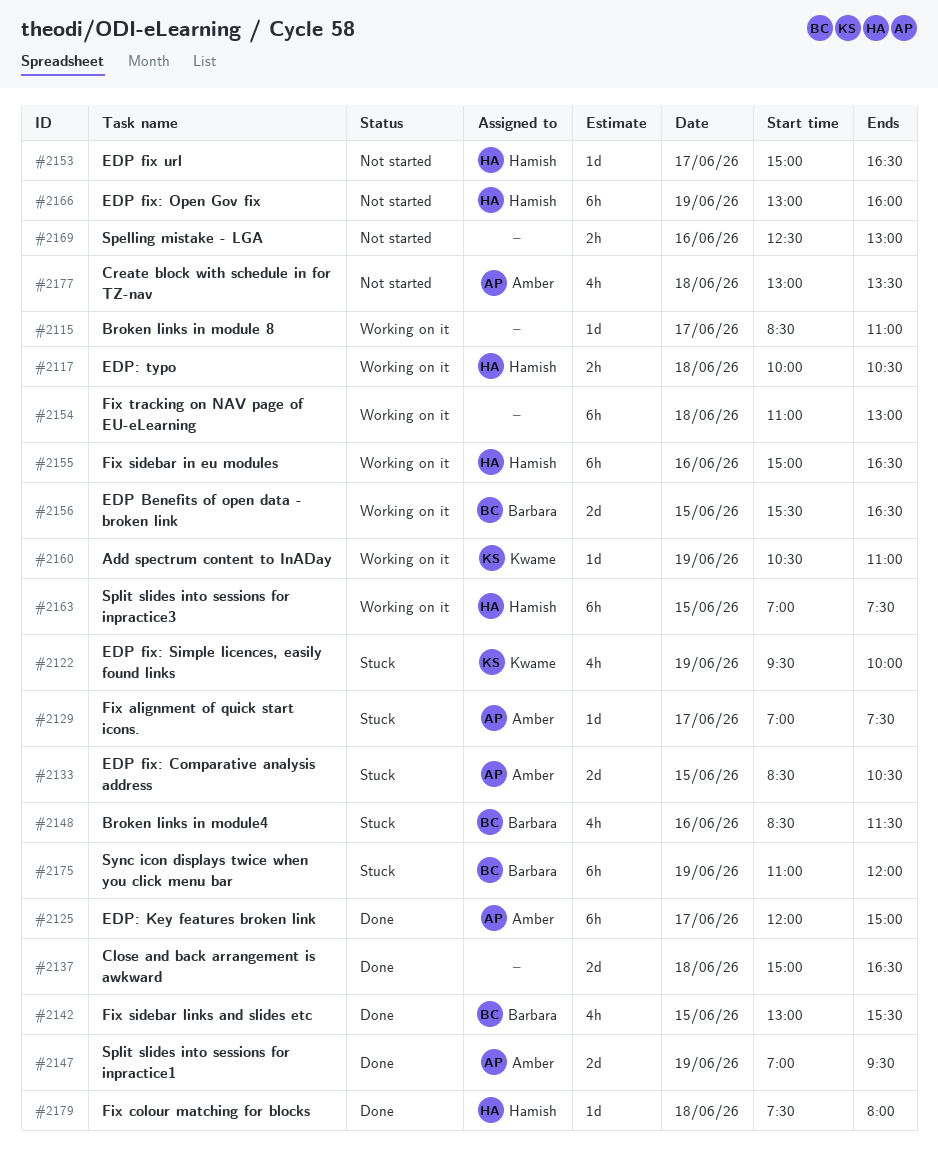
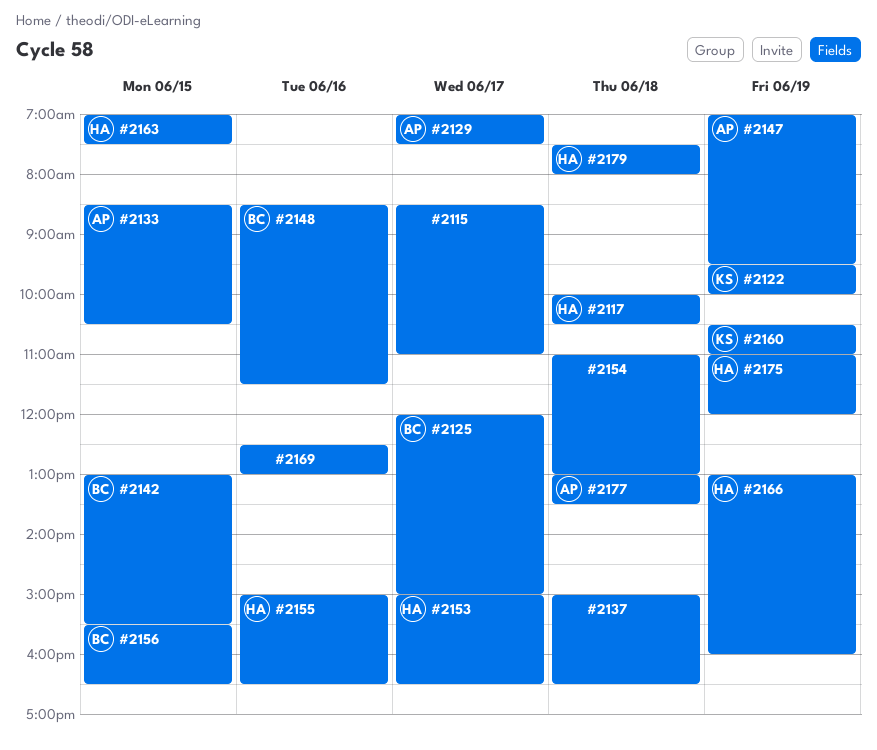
#2125, owner: Amber -> Barbara
#2175, owner: Barbara -> Hamish

